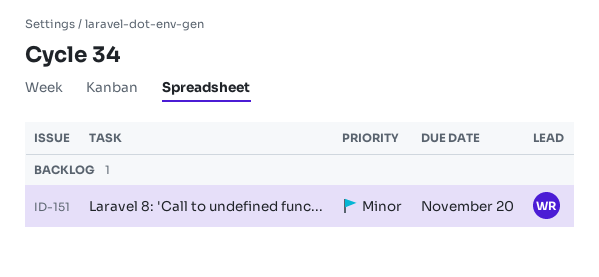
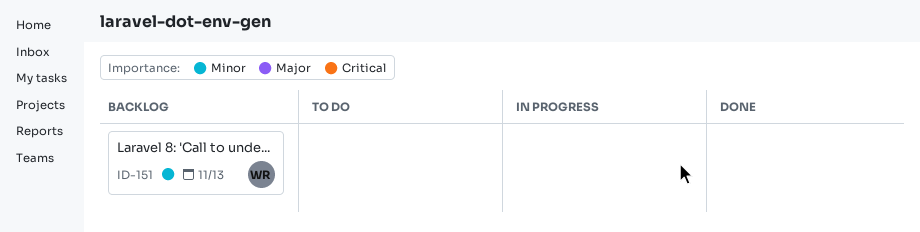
ID-151, due: Nov 20 -> Nov 13

